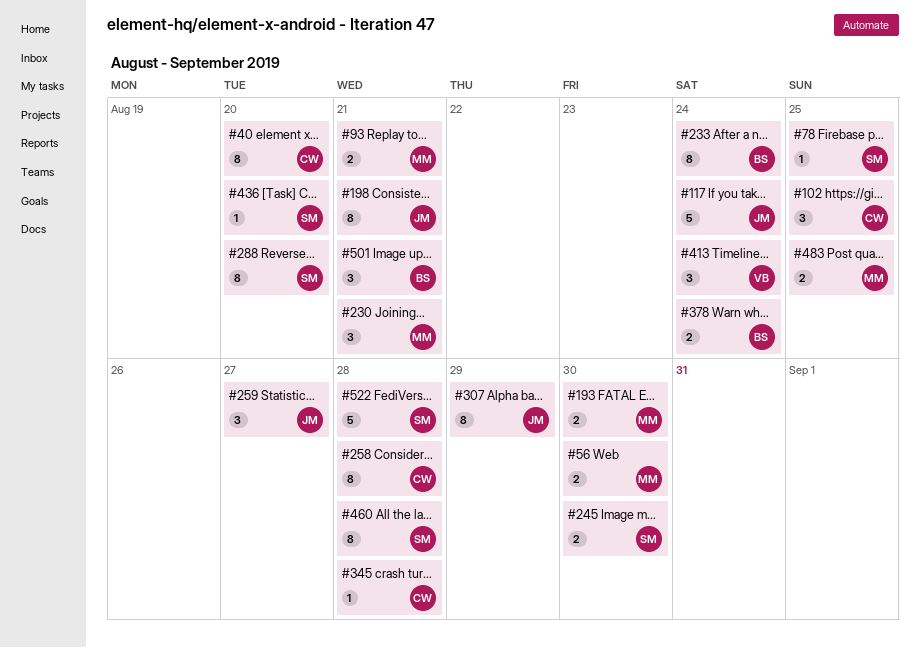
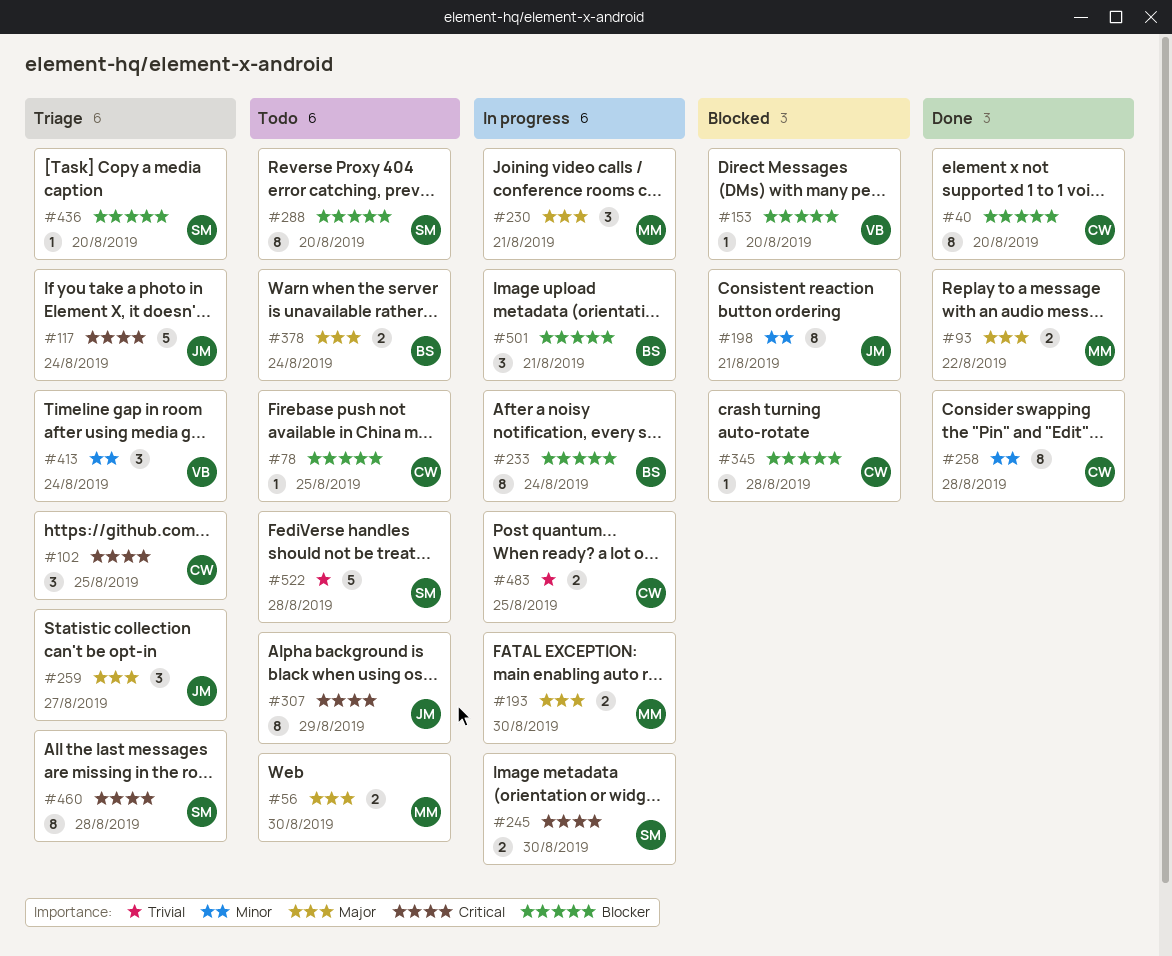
#78, owner: SM -> CW
#93, due: Aug 21 -> Aug 22
#153: none -> present
#483, owner: MM -> CW

